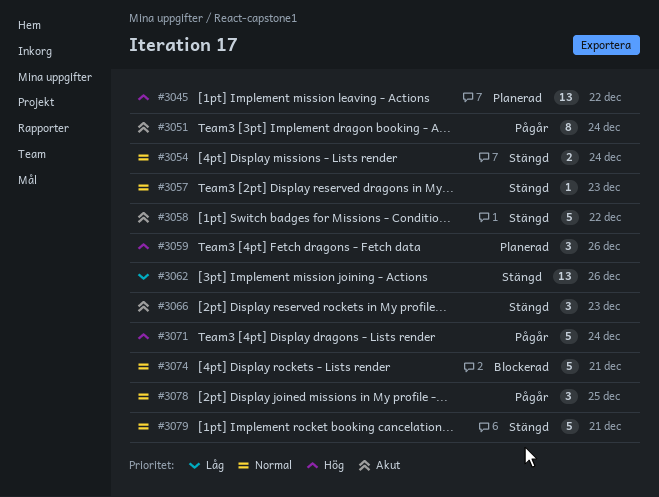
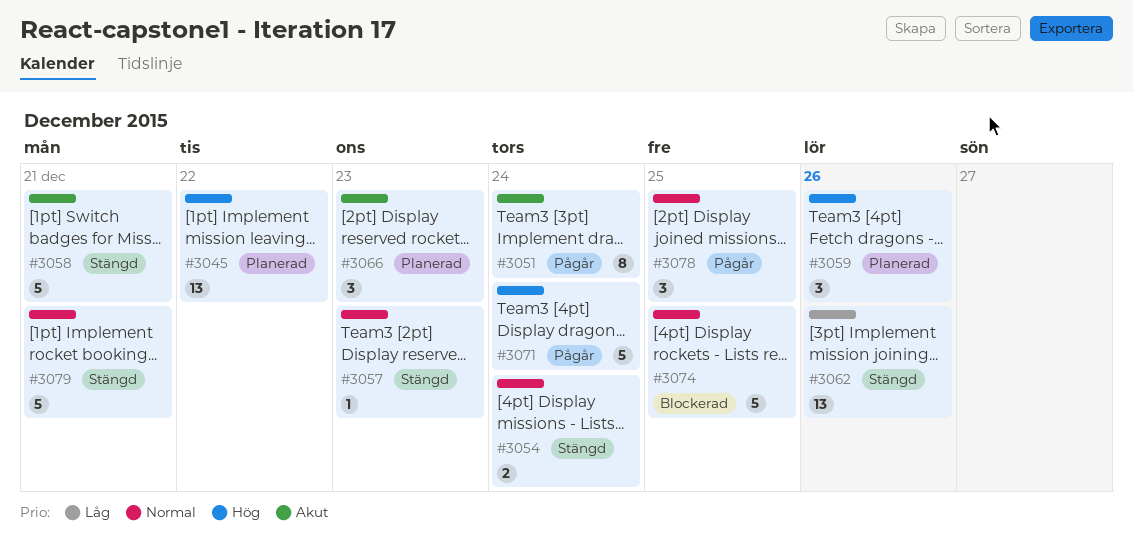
#3058, due: Dec 22 -> Dec 21
#3066, status: Stängd -> Planerad
#3074, due: Dec 21 -> Dec 25

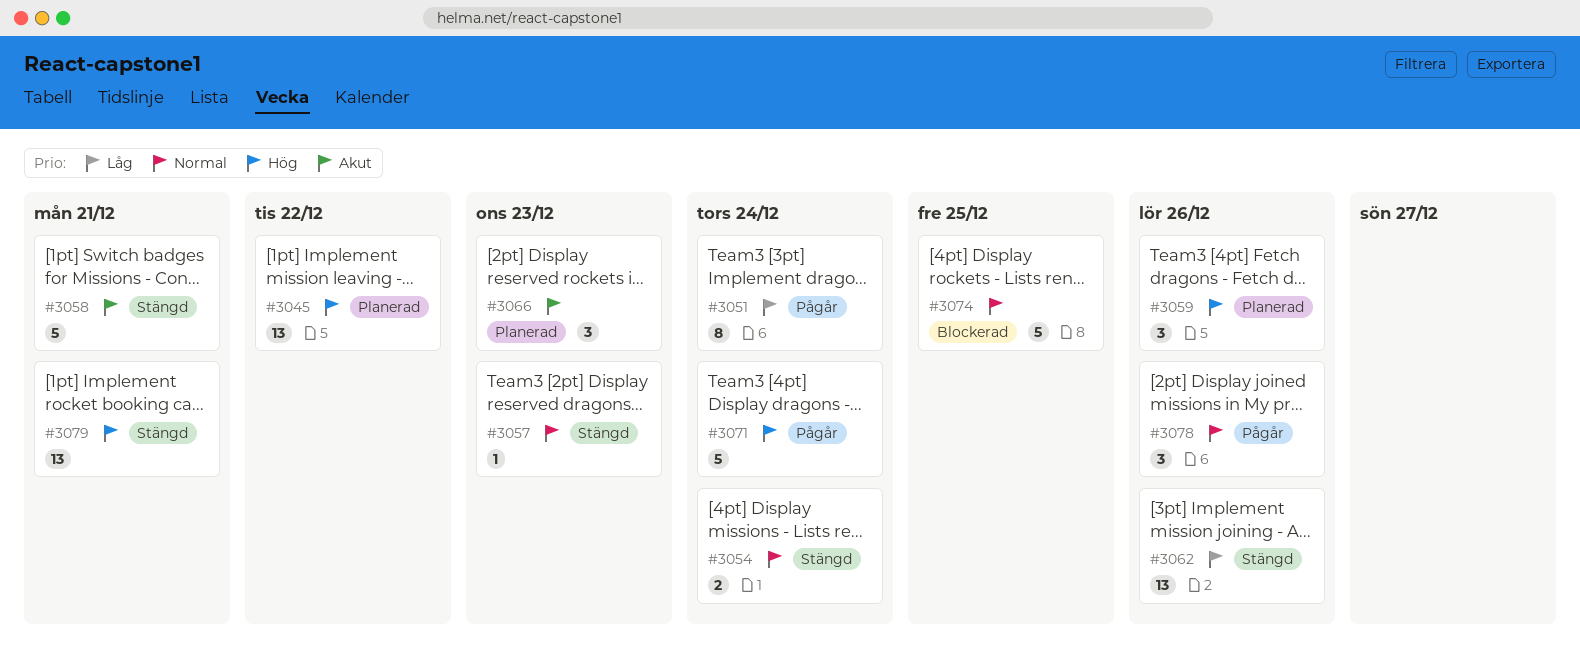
#3051, priority: Akut -> Låg
#3078, due: Dec 25 -> Dec 26
#3079, priority: Normal -> Hög
#3079, estimate: 5 -> 13

